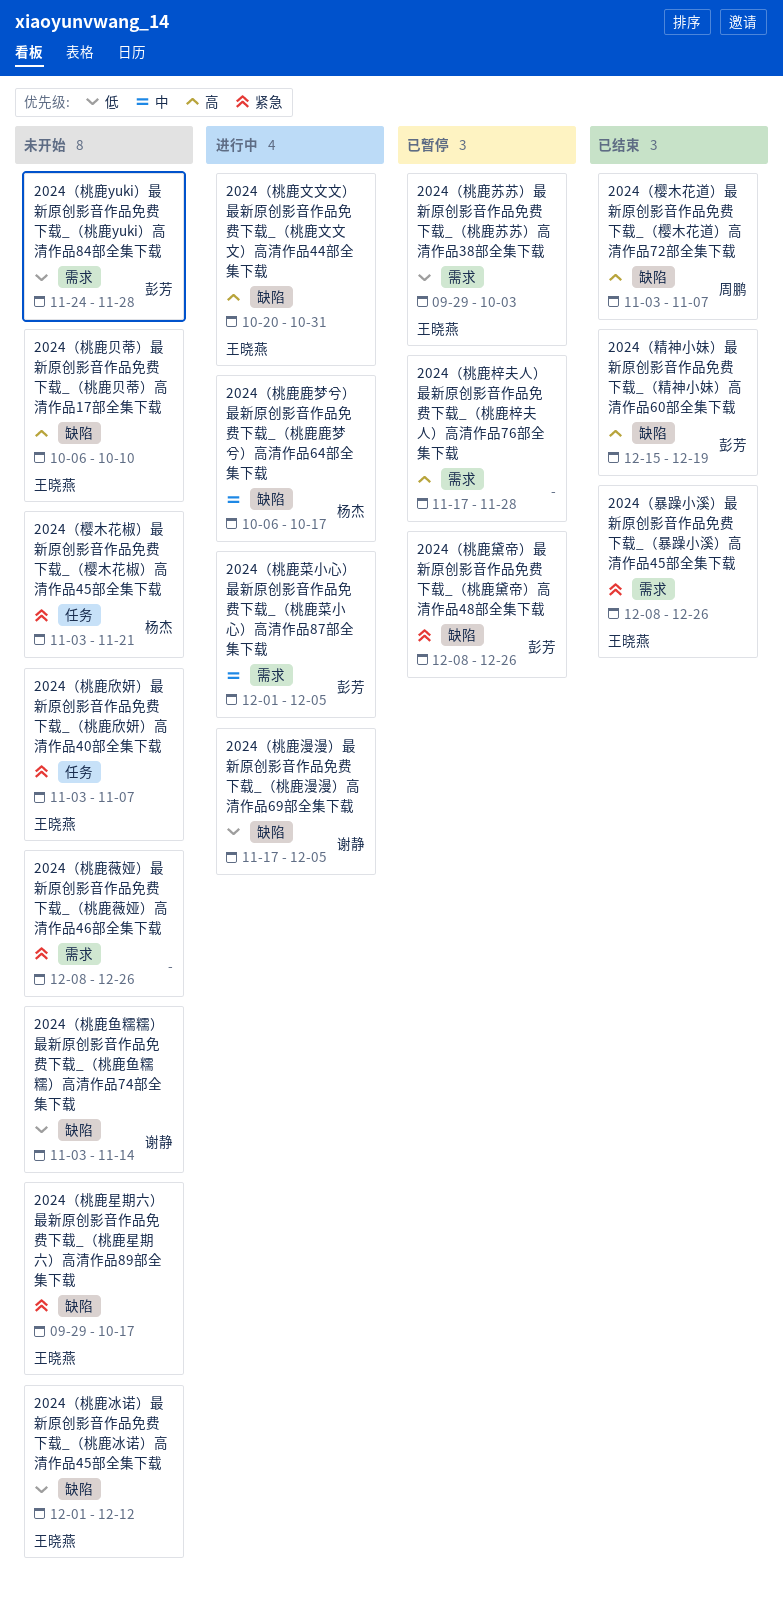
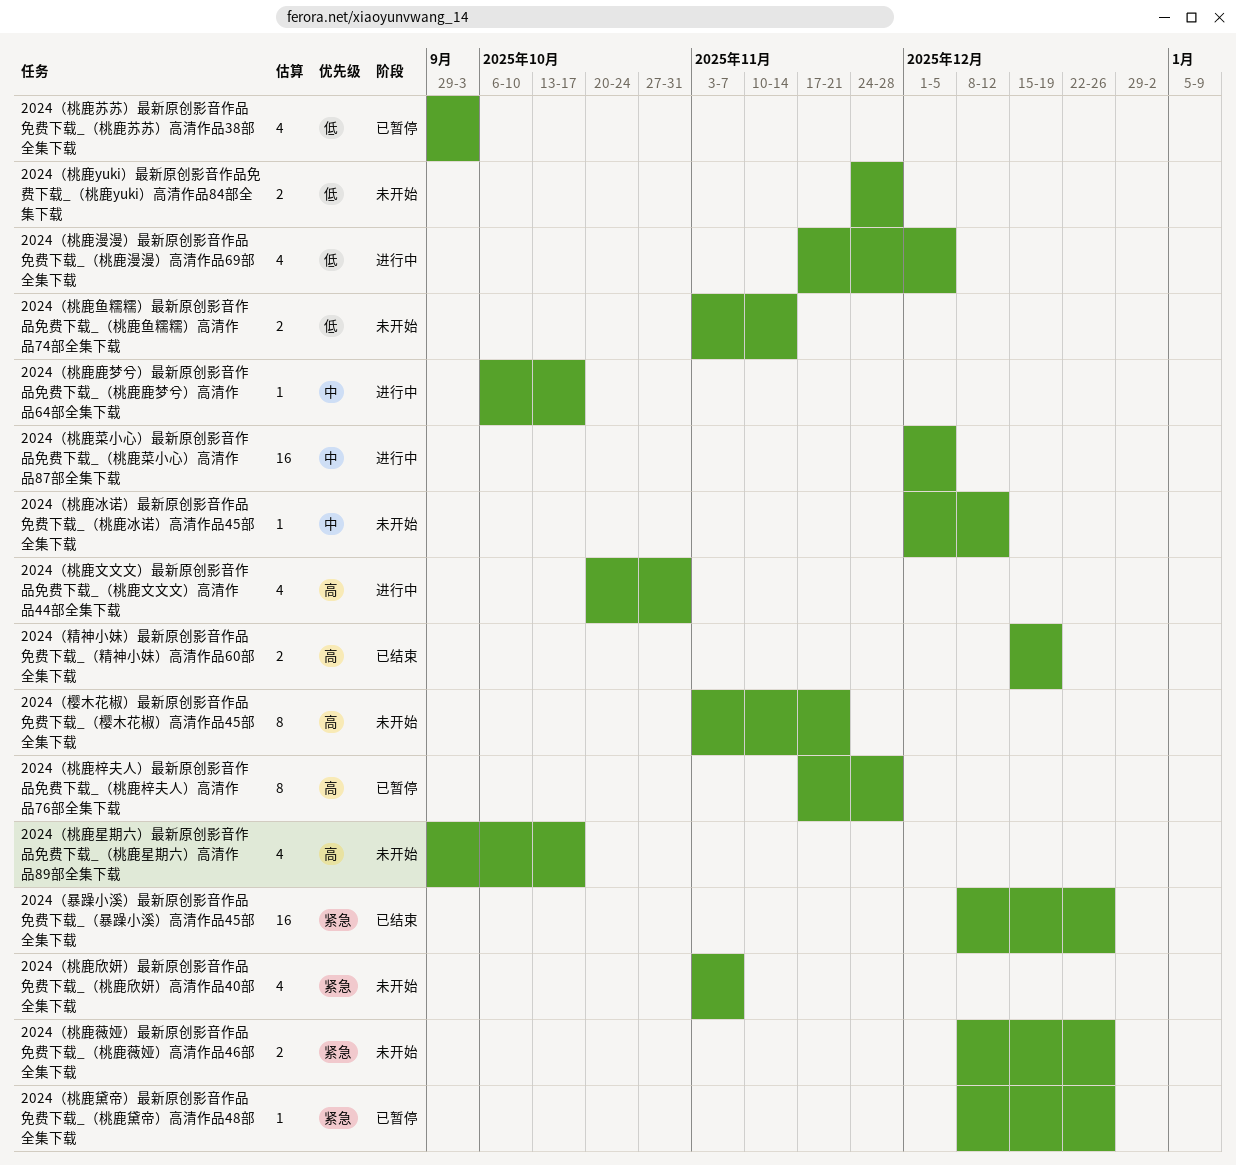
2024（桃鹿冰诺）最新原创影音作品免费下载_（桃鹿冰诺）高清作品45部全集下载, priority: 低 -> 中
2024（桃鹿星期六）最新原创影音作品免费下载_（桃鹿星期六）高清作品89部全集下载, priority: 紧急 -> 高
2024（桃鹿贝蒂）最新原创影音作品免费下载_（桃鹿贝蒂）高清作品17部全集下载: present -> none
2024（樱木花椒）最新原创影音作品免费下载_（樱木花椒）高清作品45部全集下载, priority: 紧急 -> 高
2024（樱木花道）最新原创影音作品免费下载_（樱木花道）高清作品72部全集下载: present -> none

